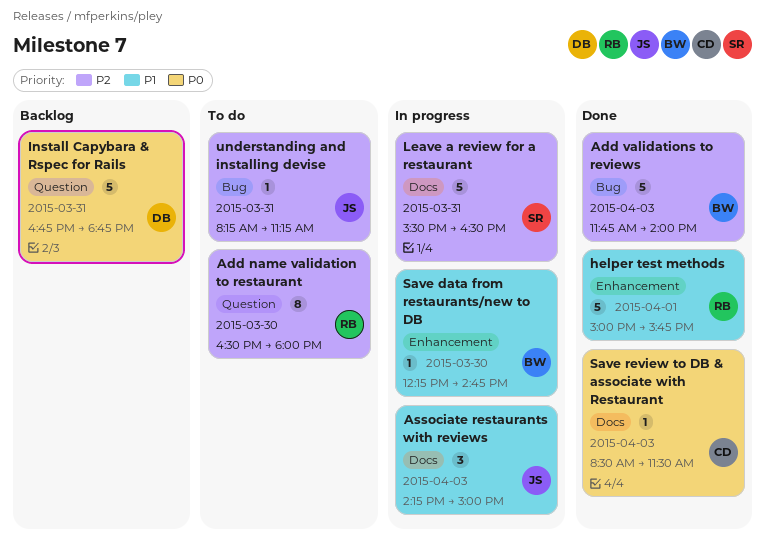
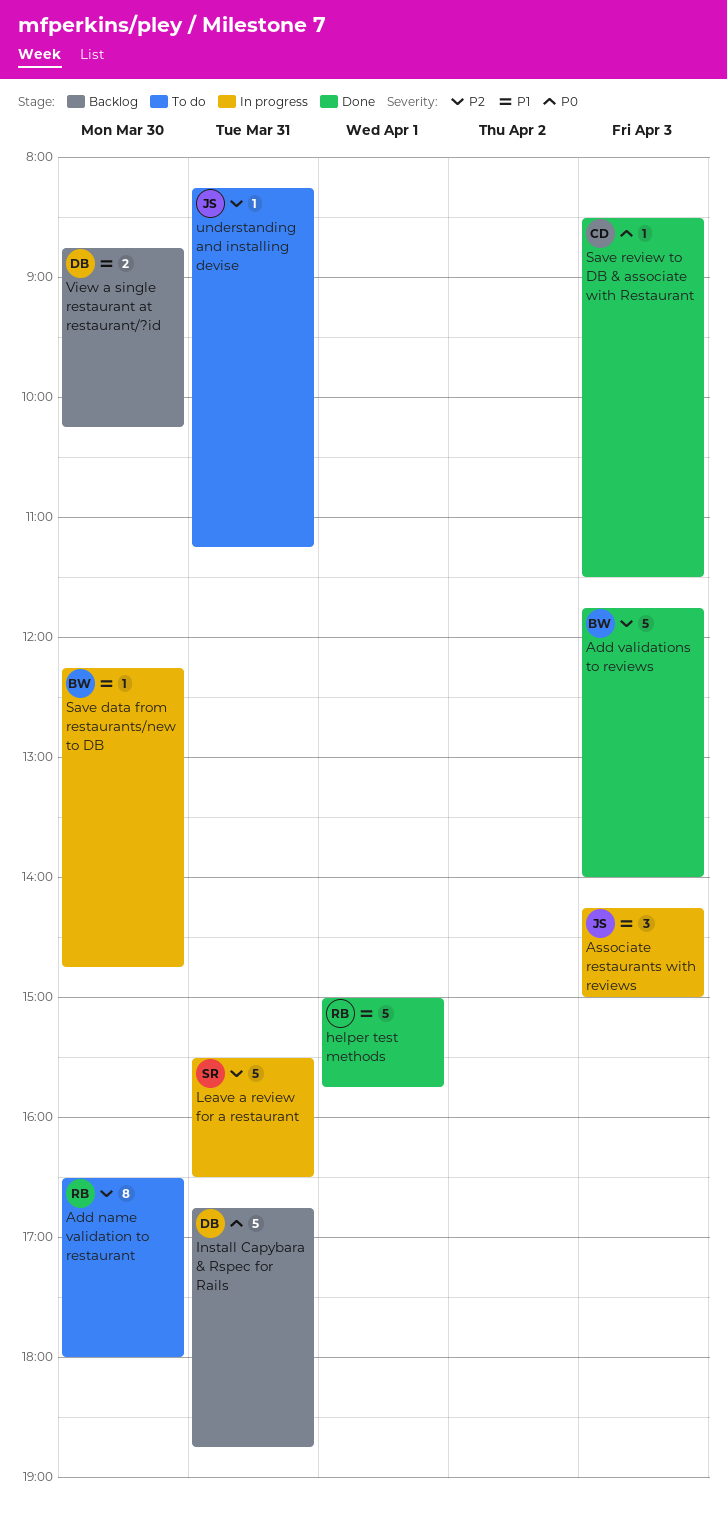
View a single restaurant at restaurant/?id: none -> present

